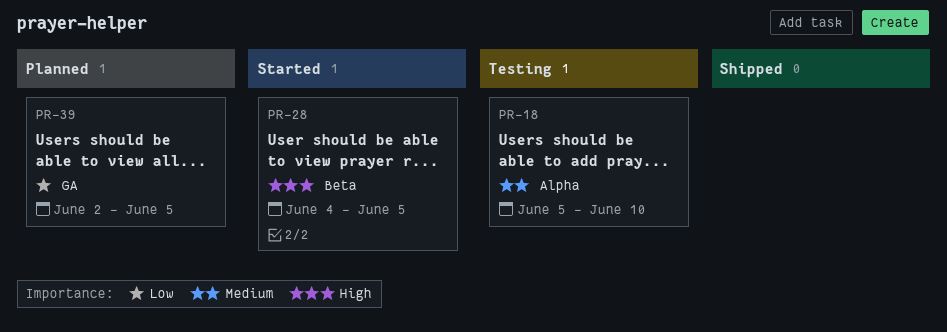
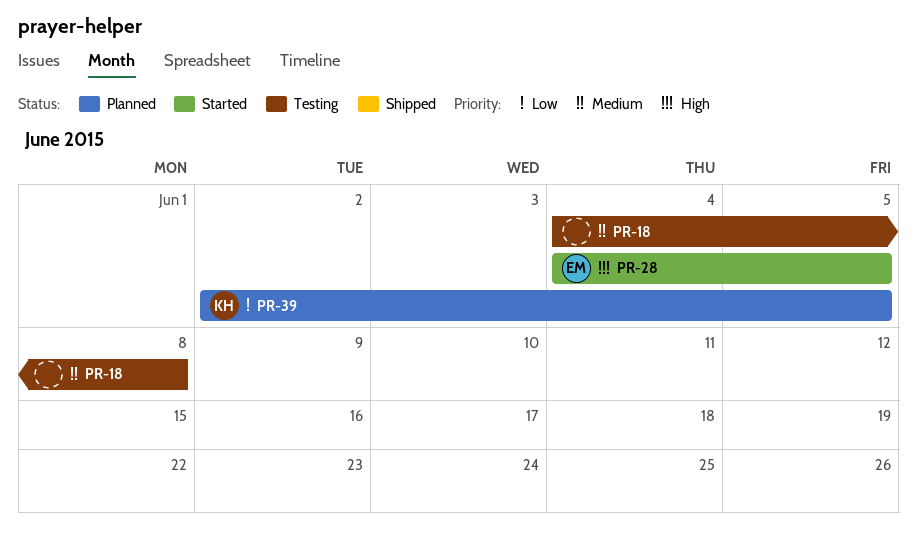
PR-18, start: Jun 5 -> Jun 4
PR-18, due: Jun 10 -> Jun 8

